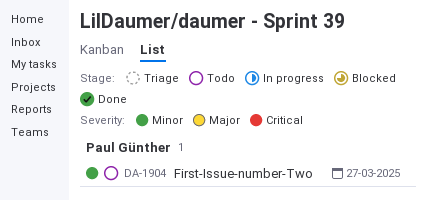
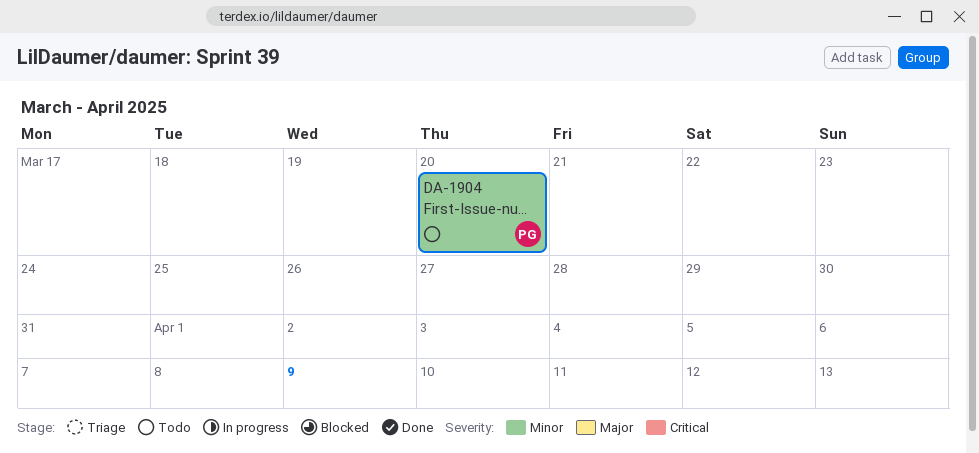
DA-1904, due: Mar 27 -> Mar 20

